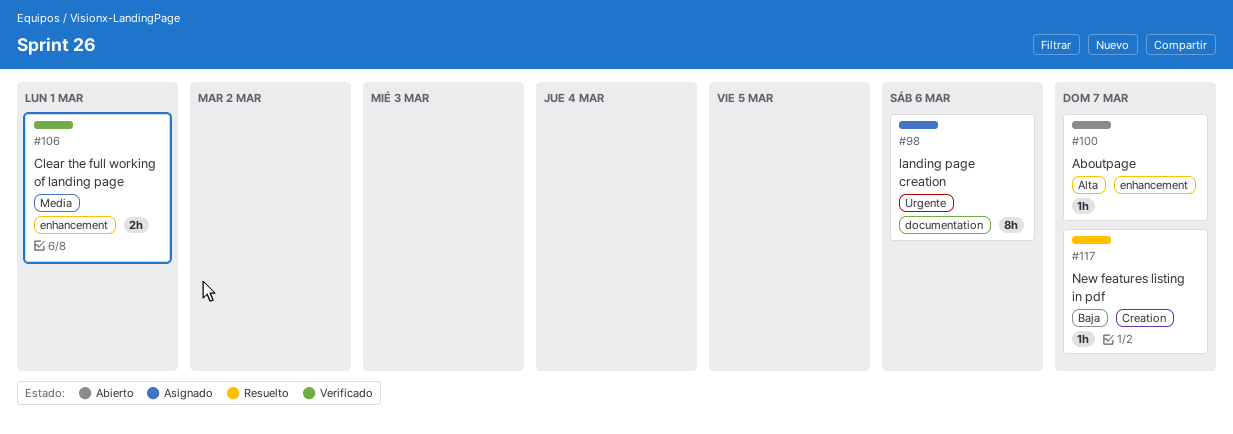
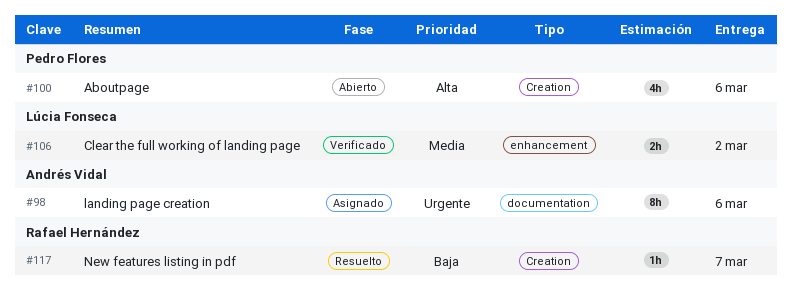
#100, label: enhancement -> Creation
#100, estimate: 1h -> 4h
#100, due: Mar 7 -> Mar 6
#106, due: Mar 1 -> Mar 2

